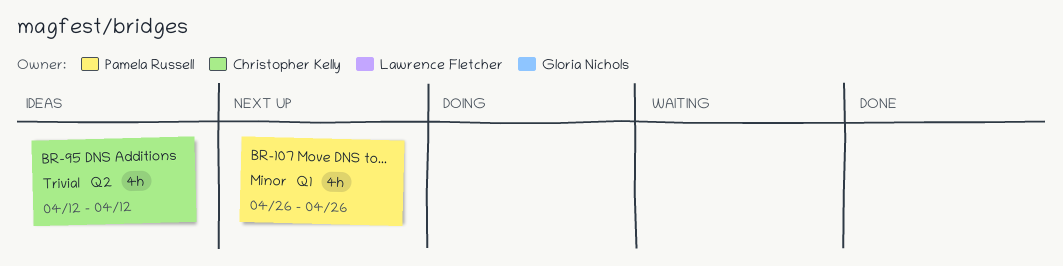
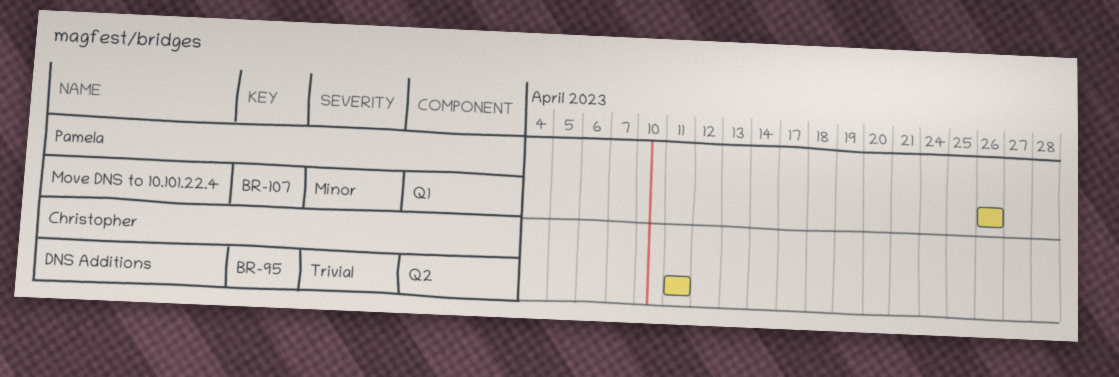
BR-95, start: Apr 12 -> Apr 11
BR-95, due: Apr 12 -> Apr 11

